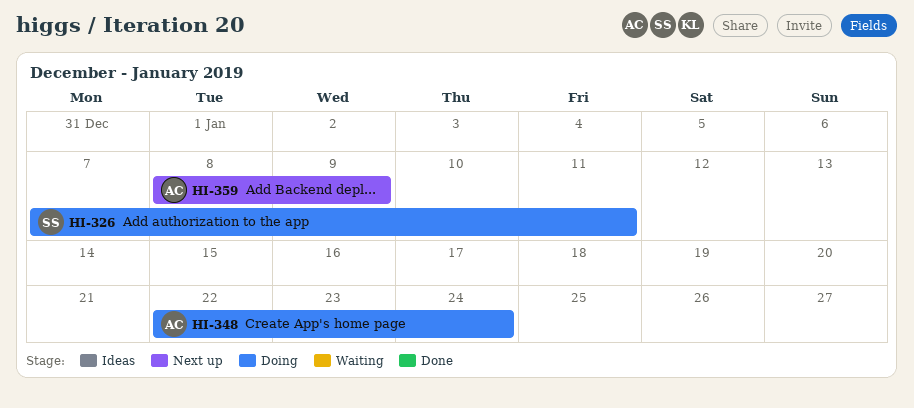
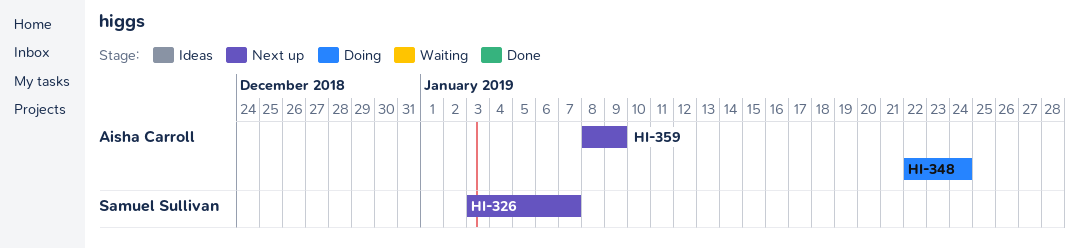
HI-326, status: Doing -> Next up
HI-326, start: Jan 7 -> Jan 3
HI-326, due: Jan 11 -> Jan 7

